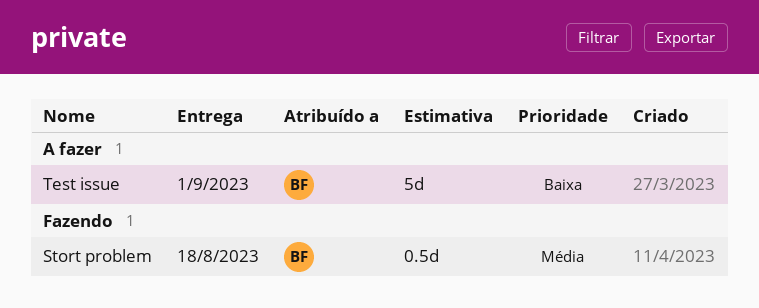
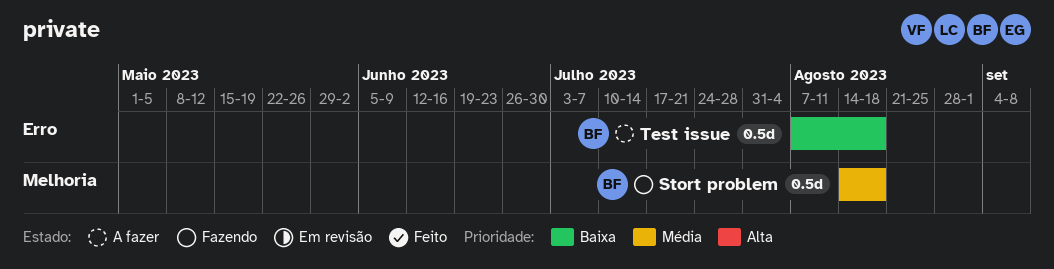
Test issue, estimate: 5d -> 0.5d
Test issue, due: Sep 1 -> Aug 18

